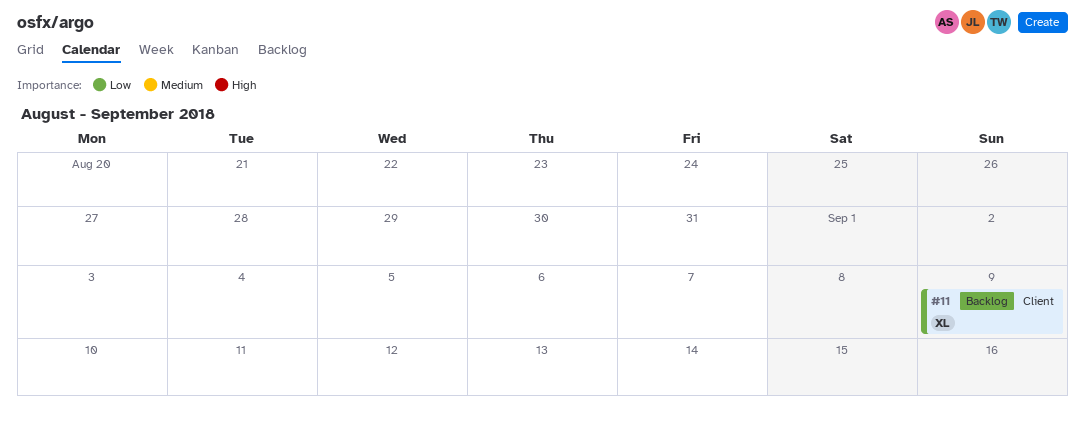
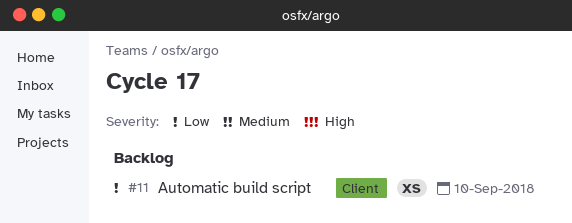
#11, estimate: XL -> XS
#11, due: Sep 9 -> Sep 10

